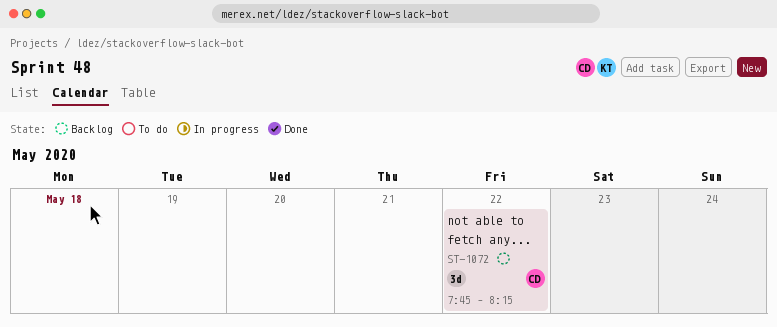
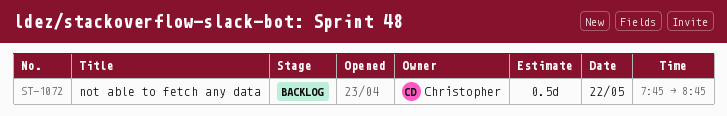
ST-1072, estimate: 3d -> 0.5d
ST-1072, ends: 08:15 -> 08:45

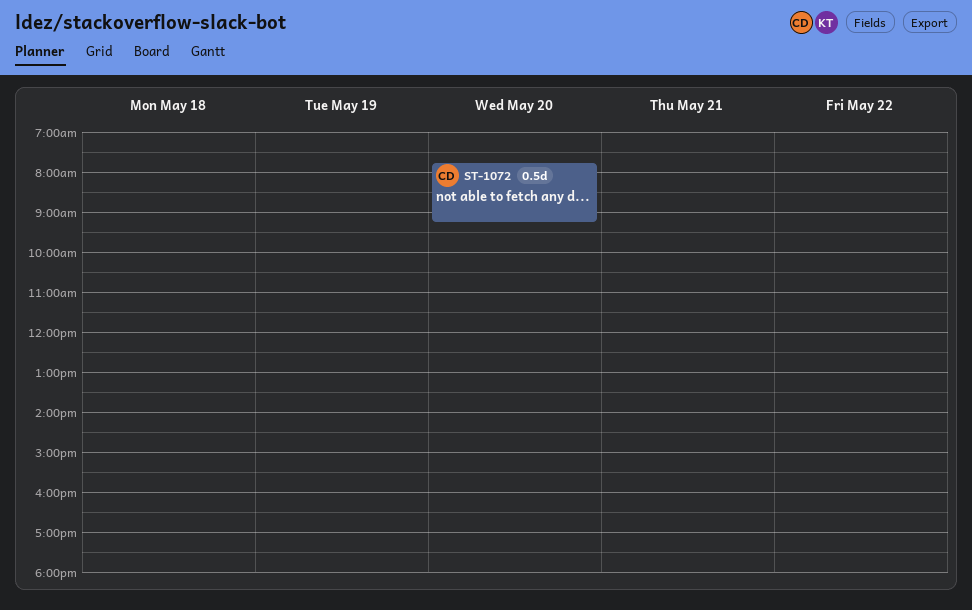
ST-1072, day: May 22 -> May 20
ST-1072, ends: 08:45 -> 09:15

